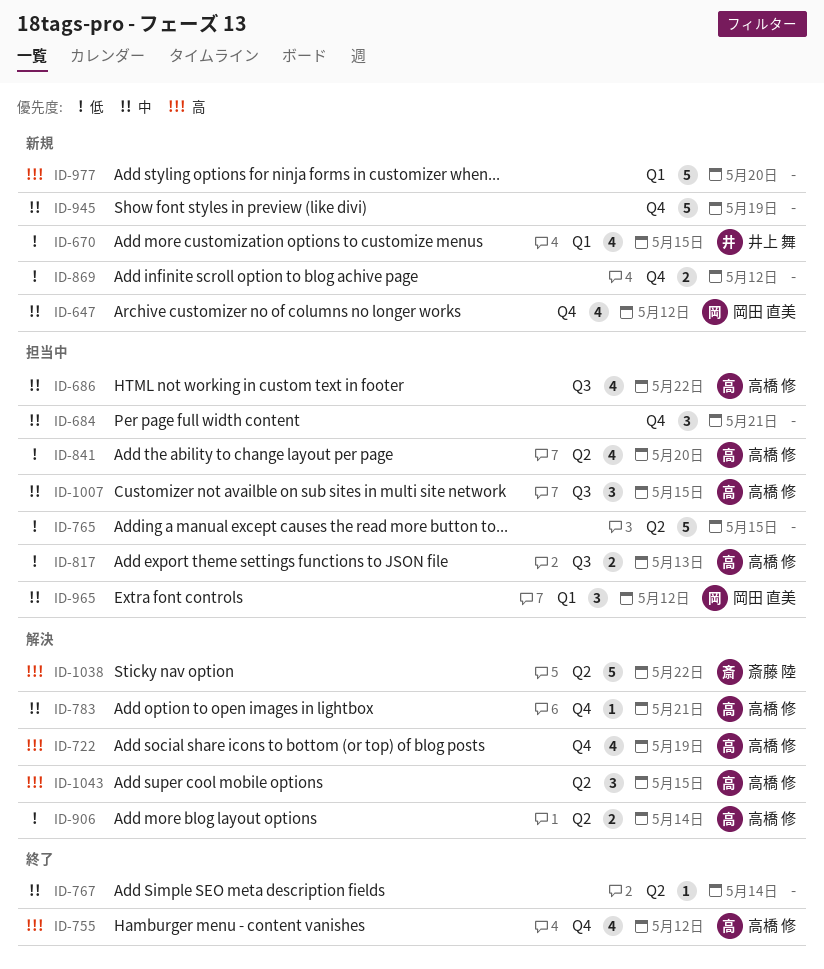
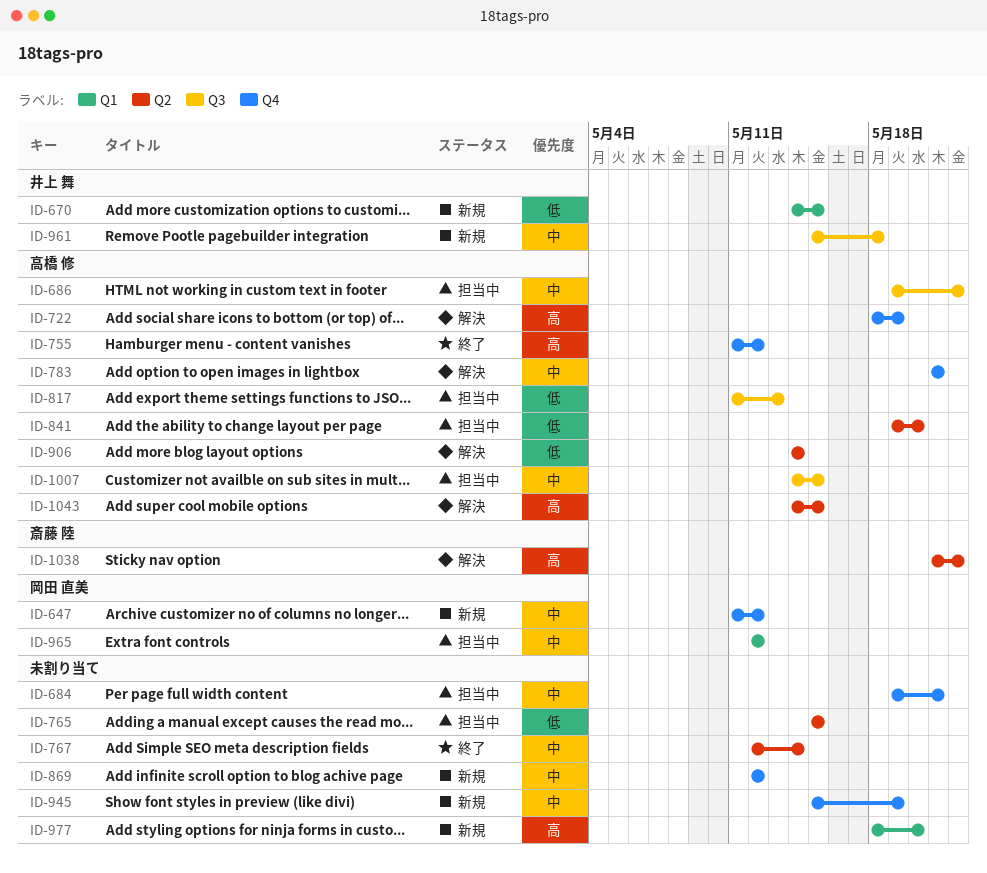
ID-869, priority: 低 -> 中
ID-961: none -> present

